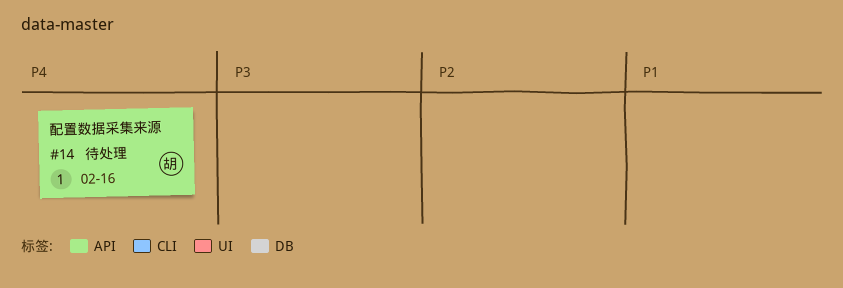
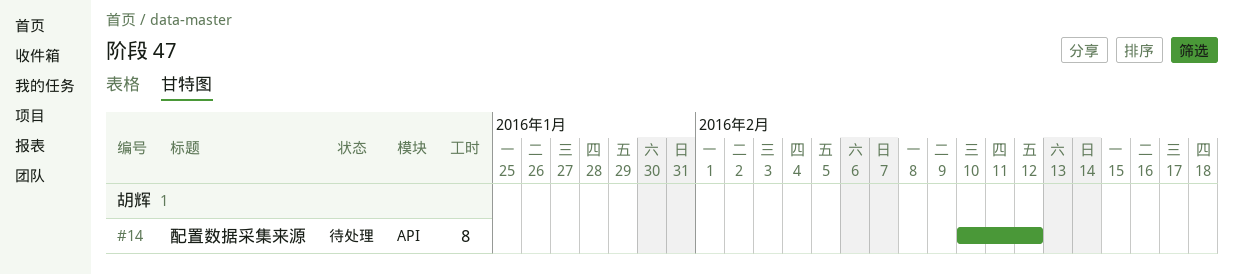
#14, estimate: 1 -> 8
#14, due: Feb 16 -> Feb 12

